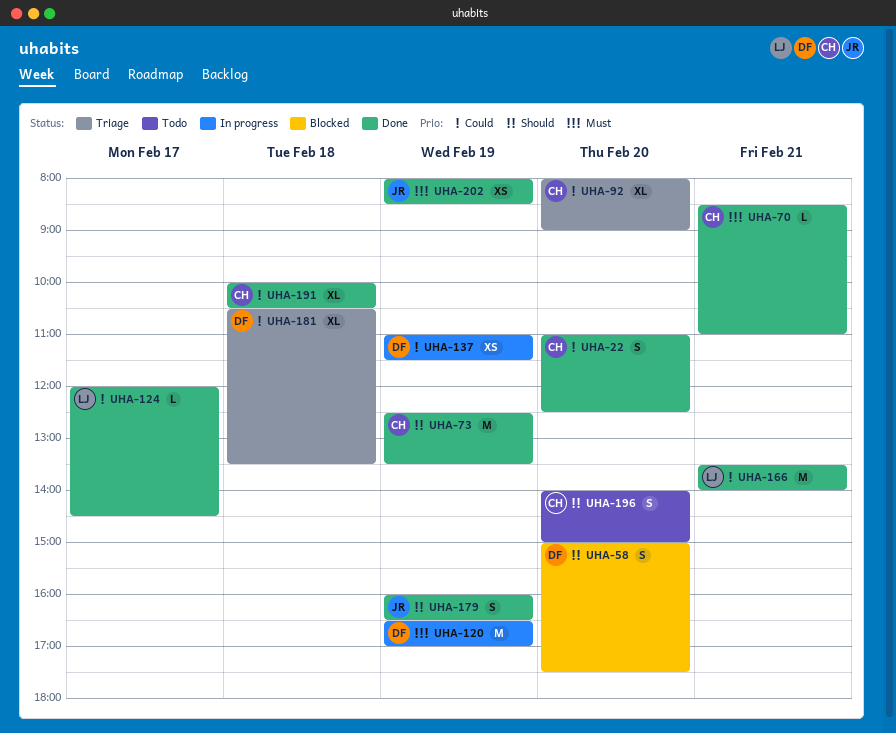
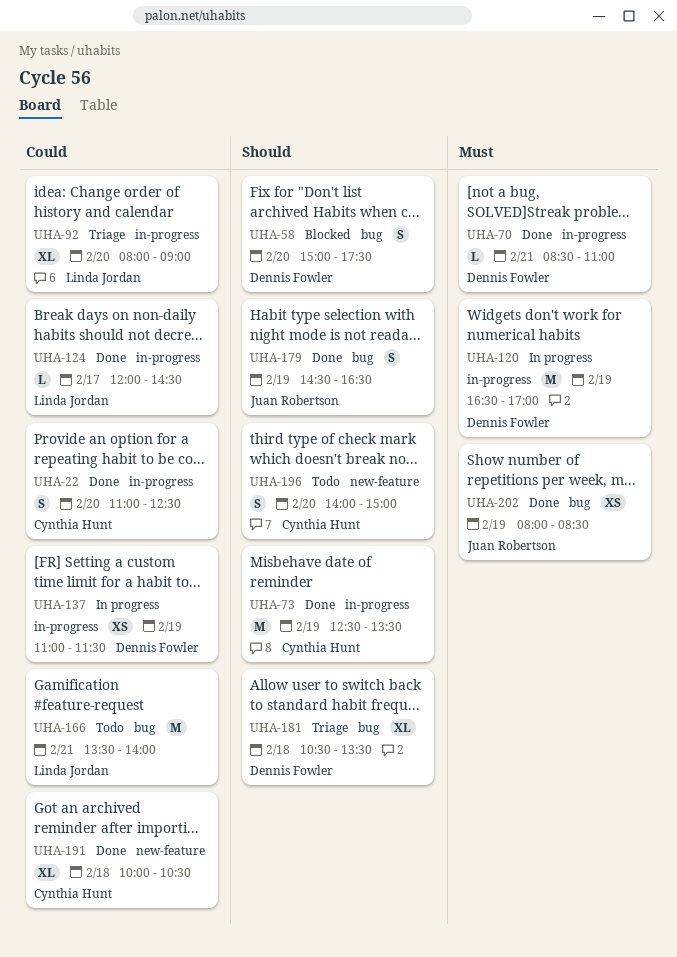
UHA-70, owner: Cynthia Hunt -> Dennis Fowler
UHA-92, owner: Cynthia Hunt -> Linda Jordan
UHA-166, status: Done -> Todo
UHA-179, begins: 16:00 -> 14:30
UHA-181, priority: Could -> Should

